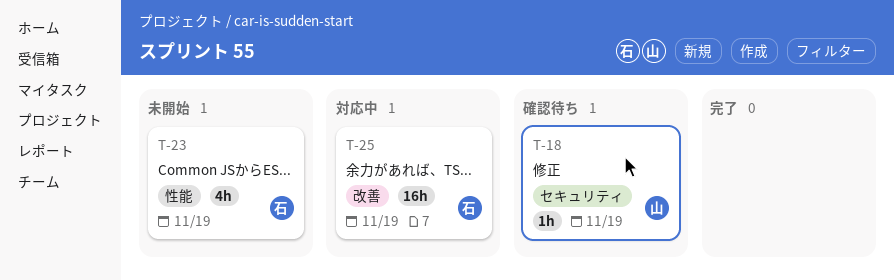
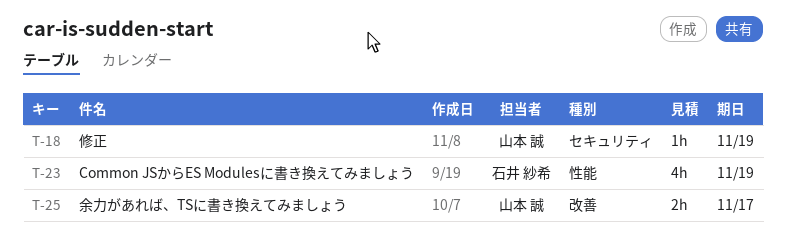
T-25, owner: 石井 紗希 -> 山本 誠
T-25, estimate: 16h -> 2h
T-25, due: Nov 19 -> Nov 17

